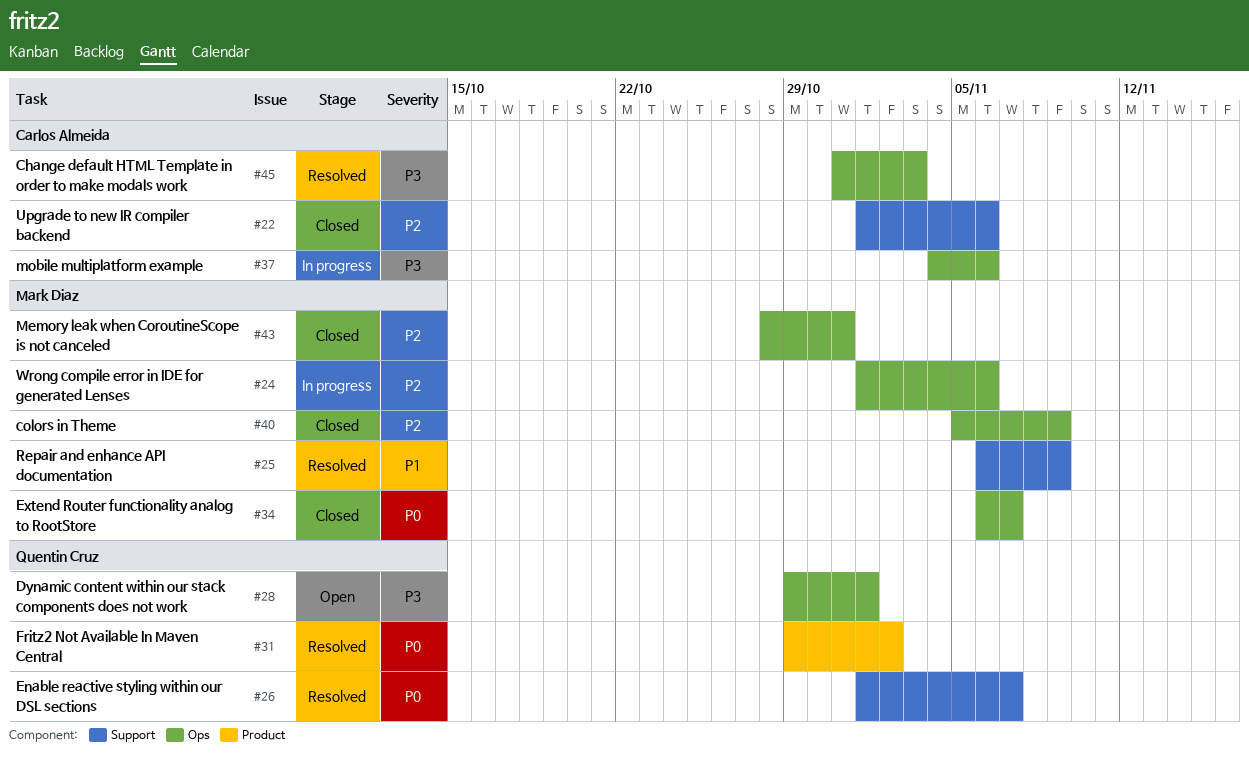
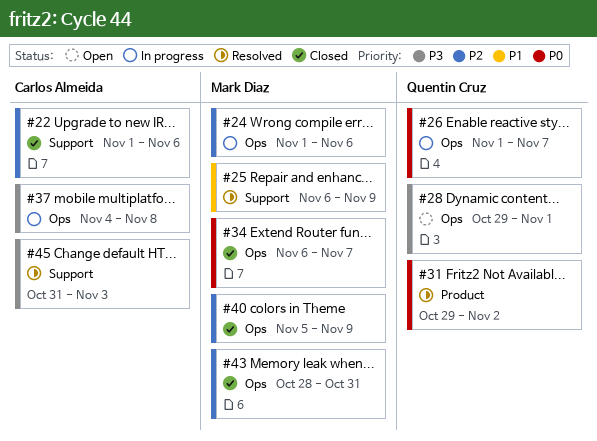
#26, status: Resolved -> In progress
#26, label: Support -> Ops
#37, due: Nov 6 -> Nov 8
#45, label: Ops -> Support

